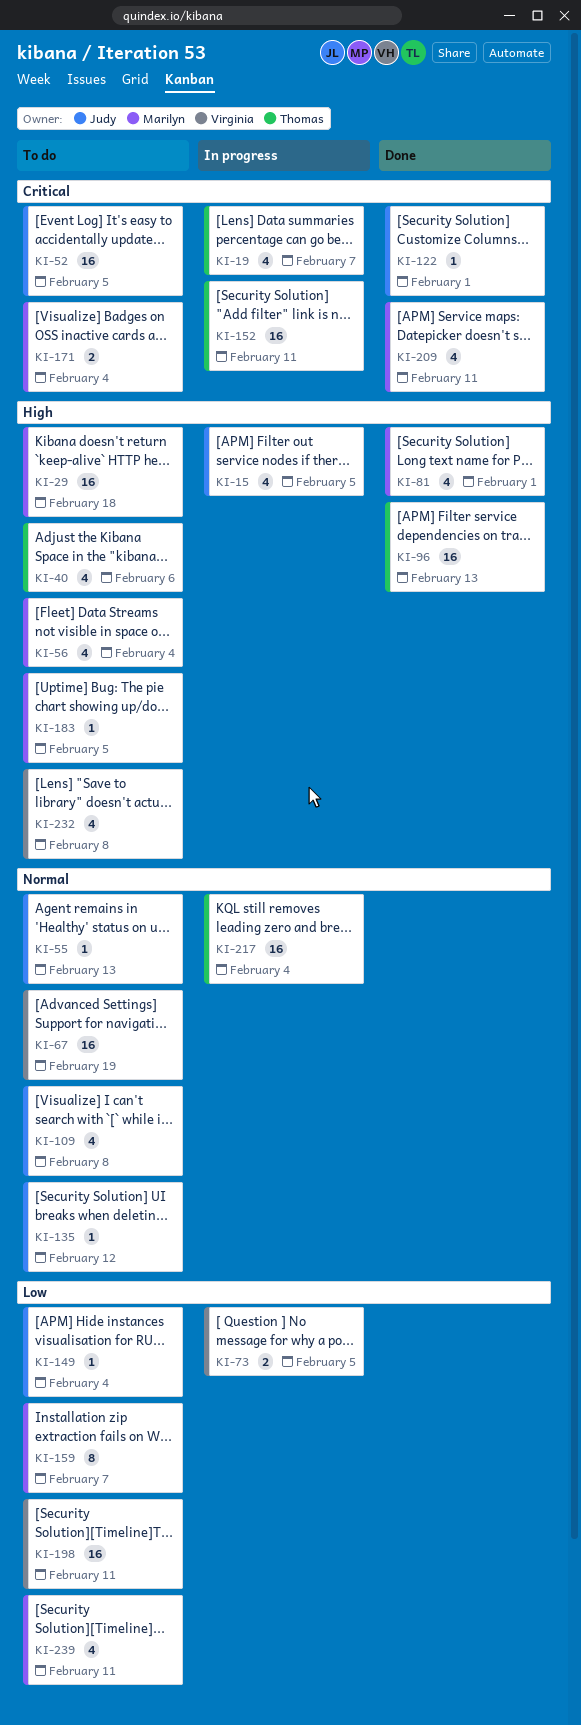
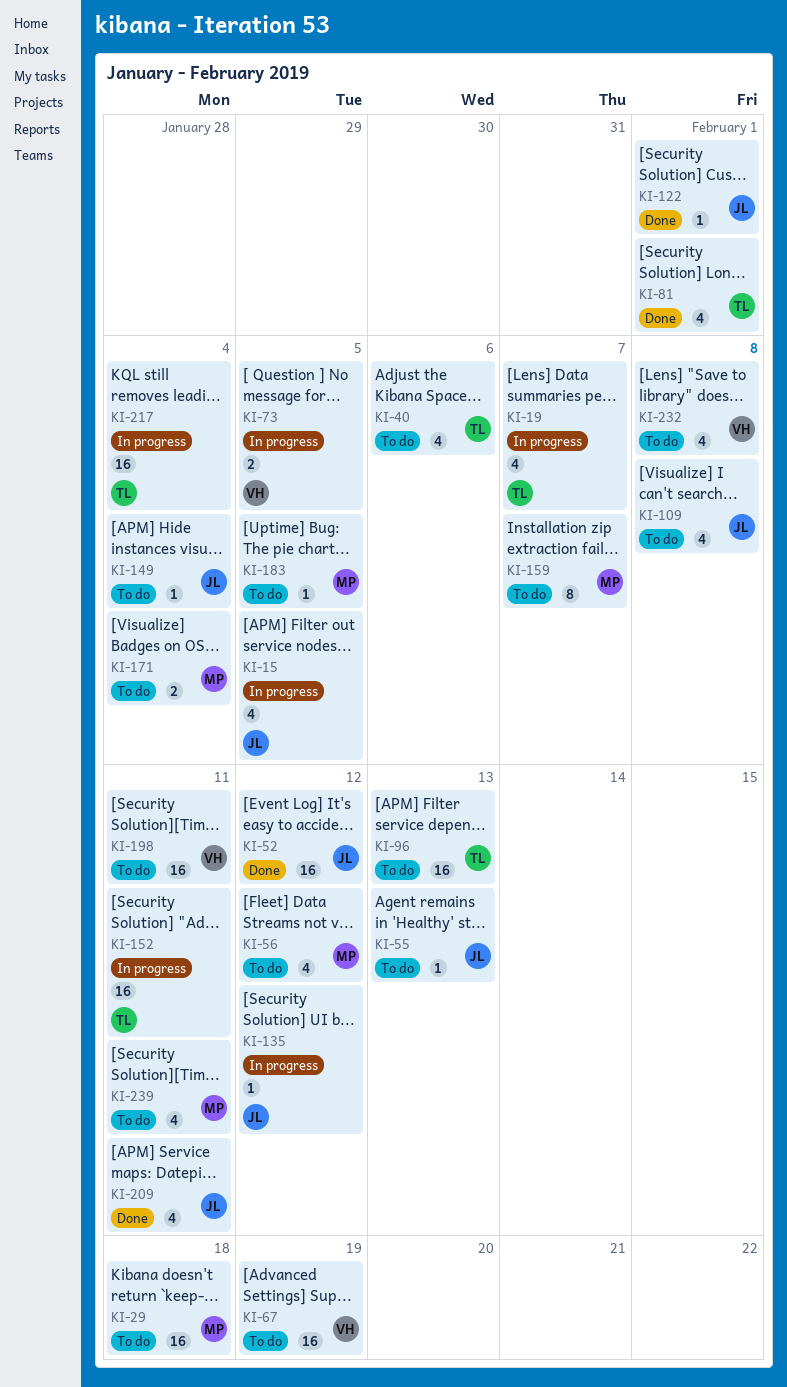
KI-52, status: To do -> Done
KI-52, due: Feb 5 -> Feb 12
KI-56, due: Feb 4 -> Feb 12
KI-81, owner: Marilyn -> Thomas
KI-96, status: Done -> To do
KI-135, status: To do -> In progress
KI-209, owner: Marilyn -> Judy

